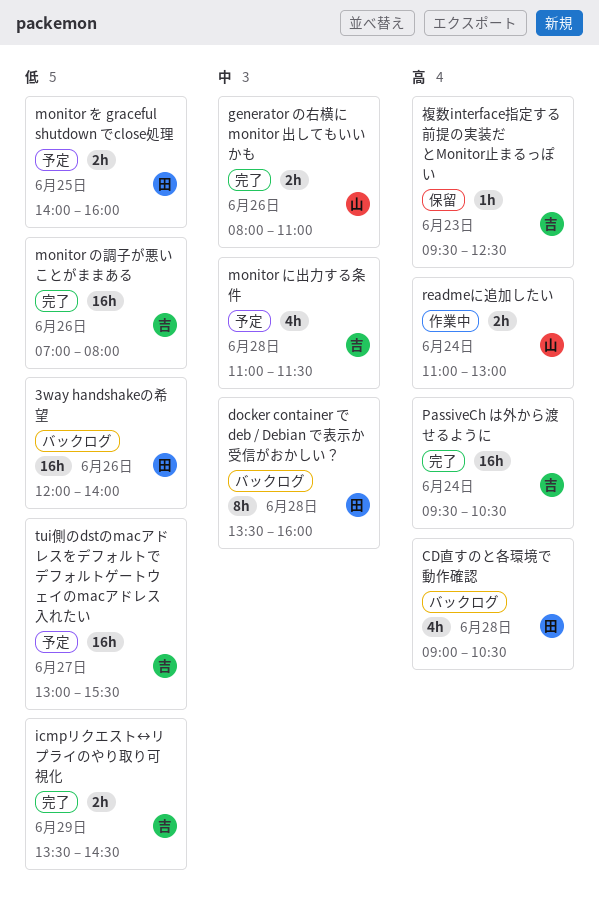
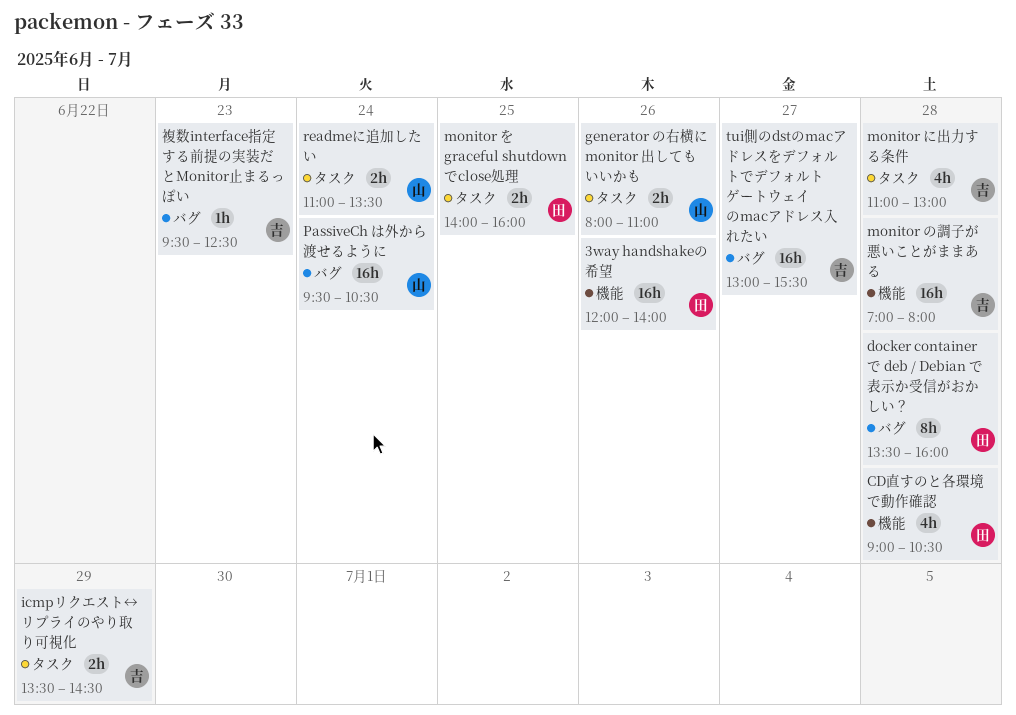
monitor に出力する条件, ends: 11:30 -> 13:00
monitor の調子が悪いことがままある, day: Jun 26 -> Jun 28
PassiveCh は外から渡せるように, owner: 吉 -> 山
readmeに追加したい, ends: 13:00 -> 13:30

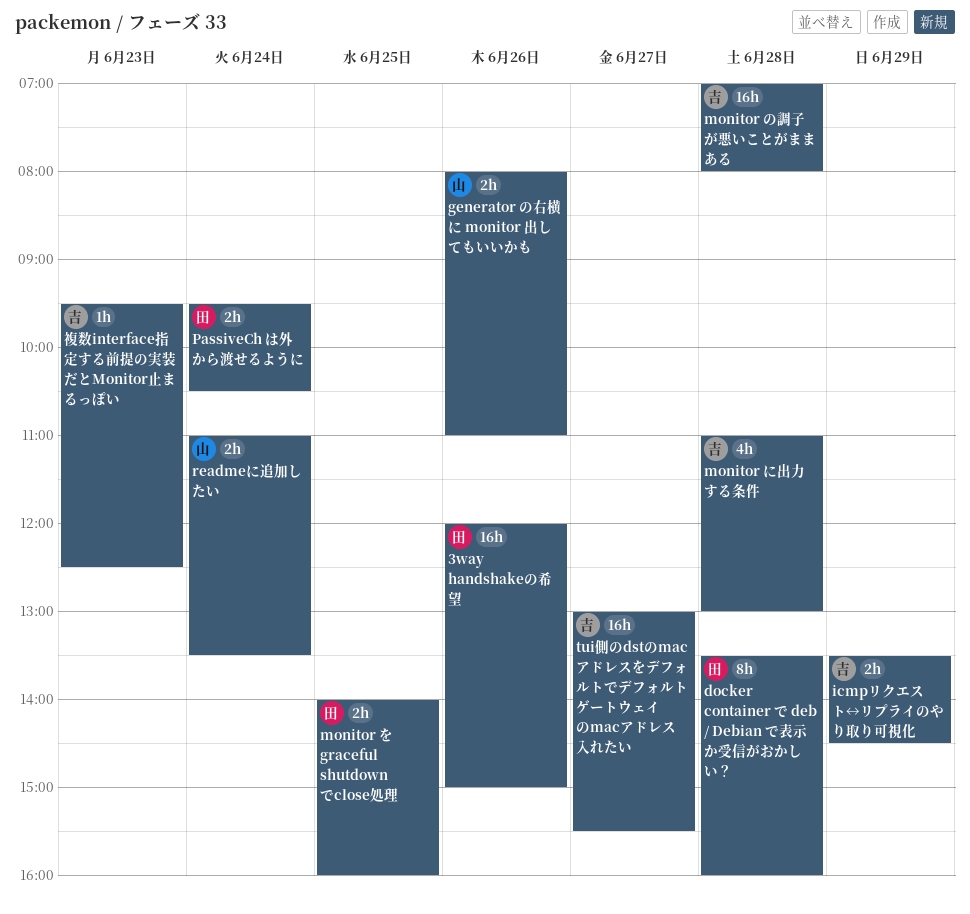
3way handshakeの希望, ends: 14:00 -> 15:00
CD直すのと各環境で動作確認: present -> none
PassiveCh は外から渡せるように, owner: 山 -> 田
PassiveCh は外から渡せるように, estimate: 16h -> 2h

